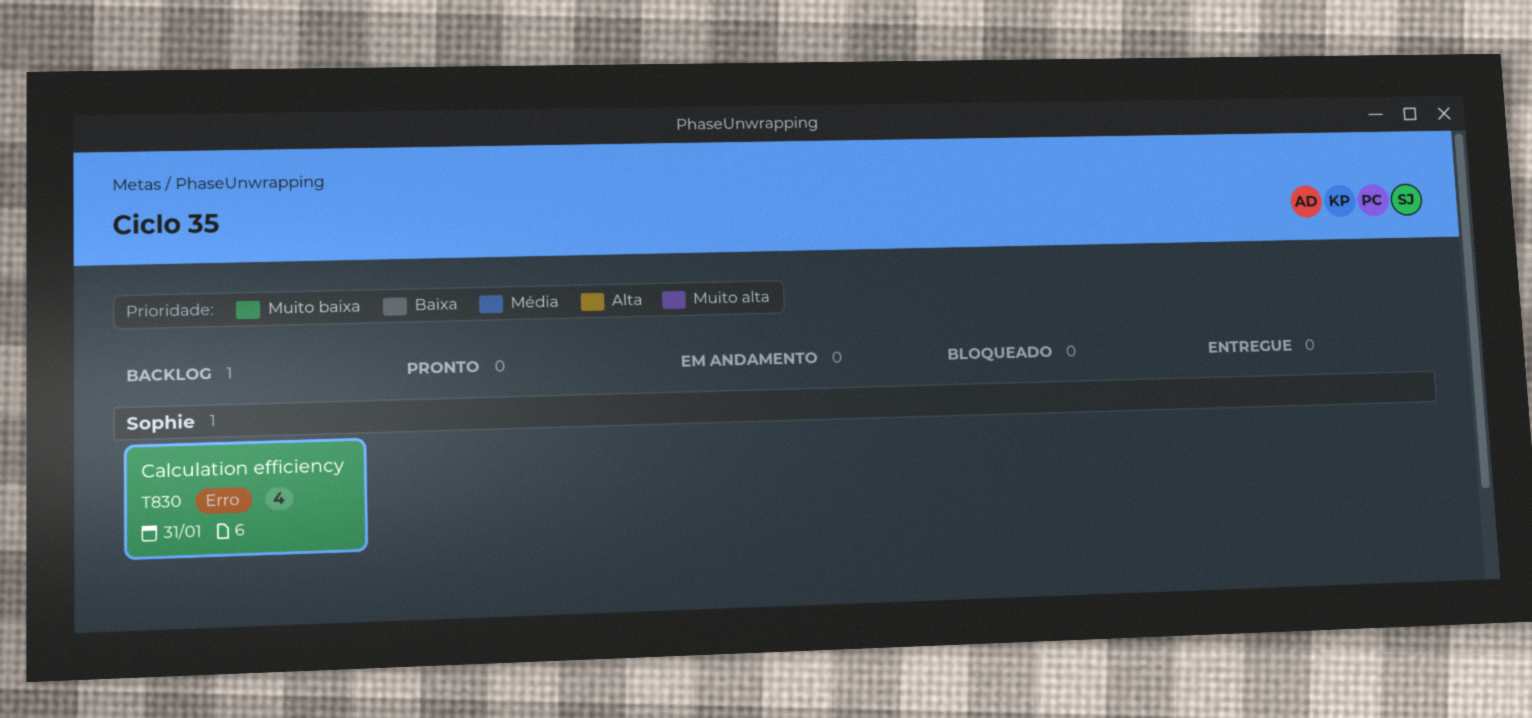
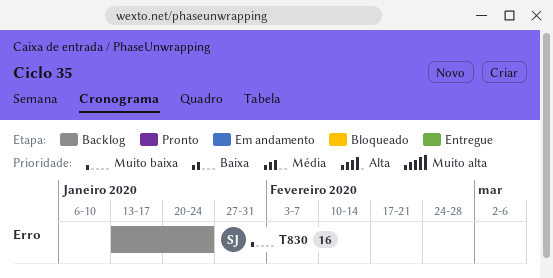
T830, estimate: 4 -> 16
T830, due: Jan 31 -> Jan 24

